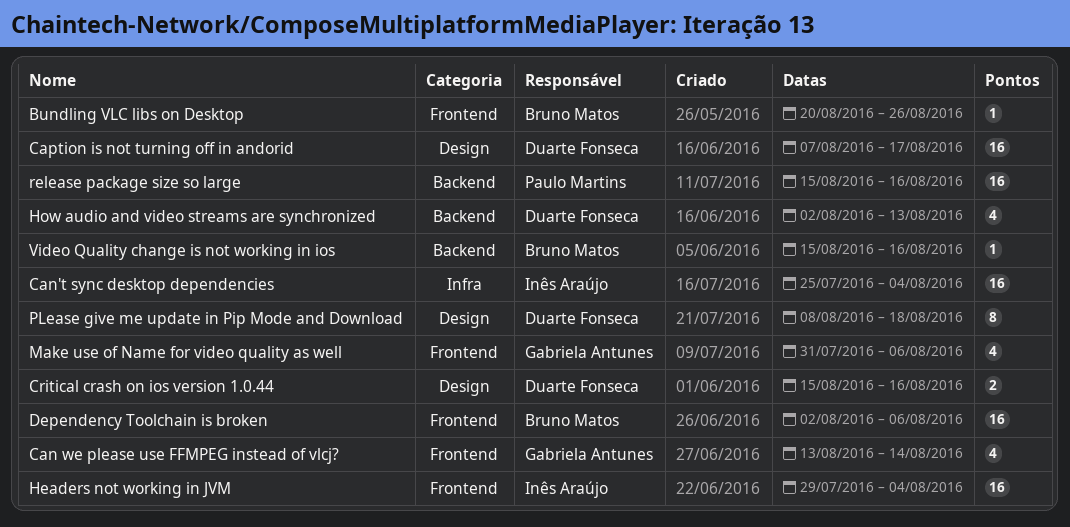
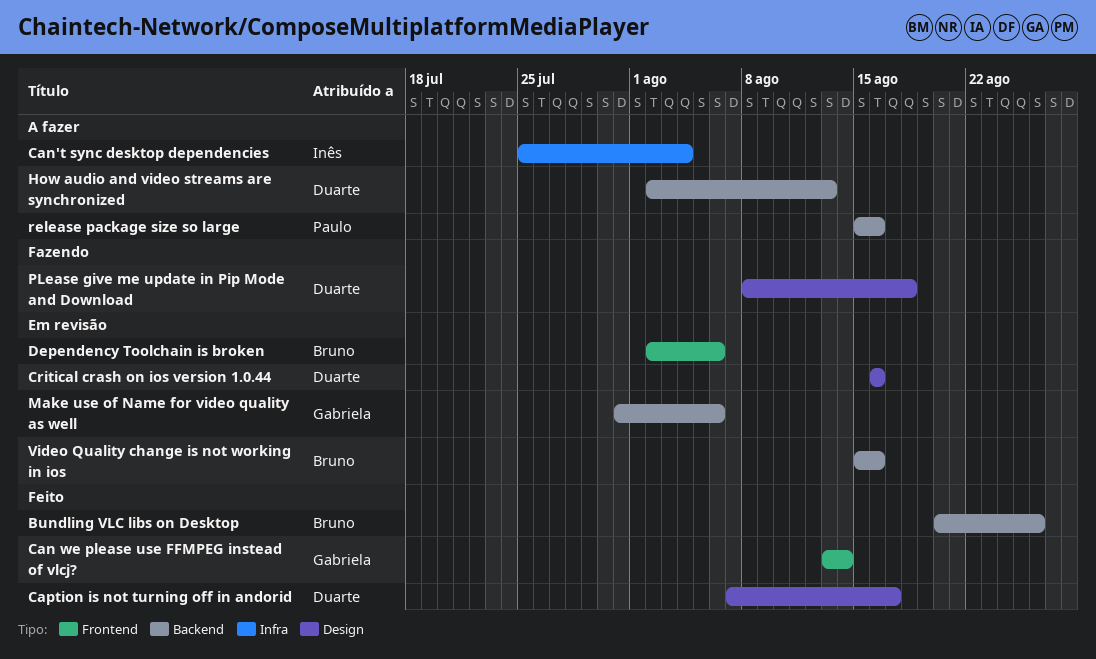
Bundling VLC libs on Desktop, label: Frontend -> Backend
Critical crash on ios version 1.0.44, start: Aug 15 -> Aug 16
Headers not working in JVM: present -> none
Make use of Name for video quality as well, label: Frontend -> Backend

